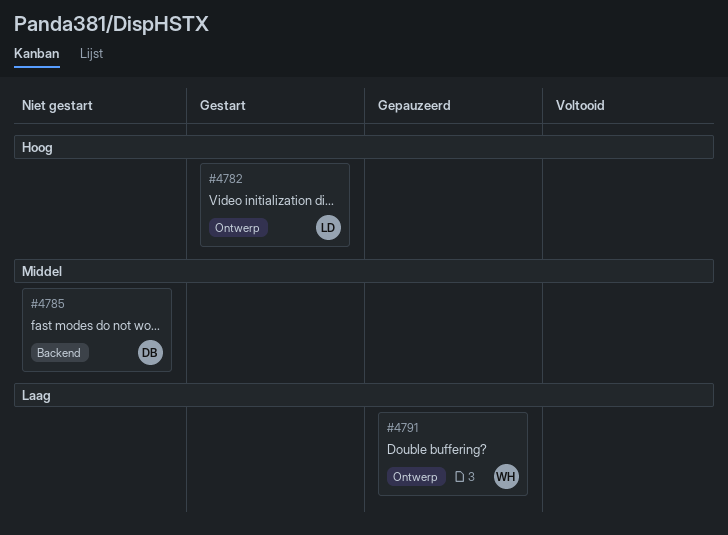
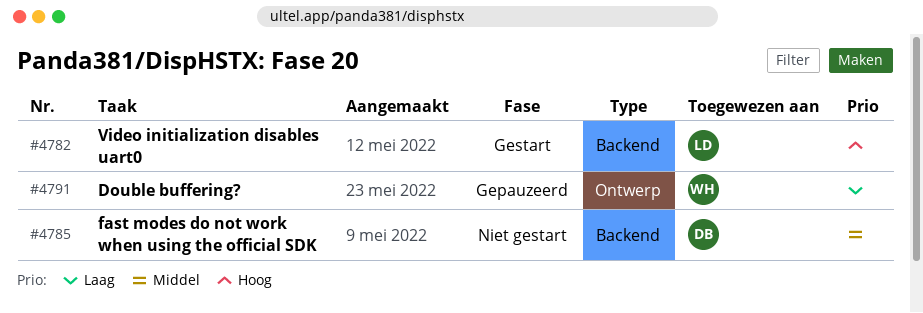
#4782, label: Ontwerp -> Backend

